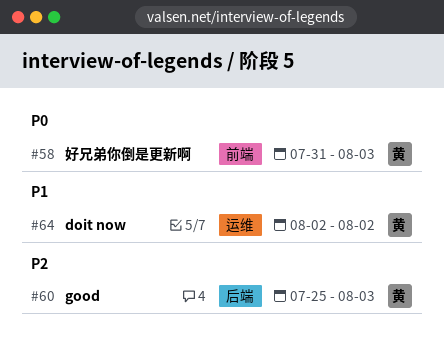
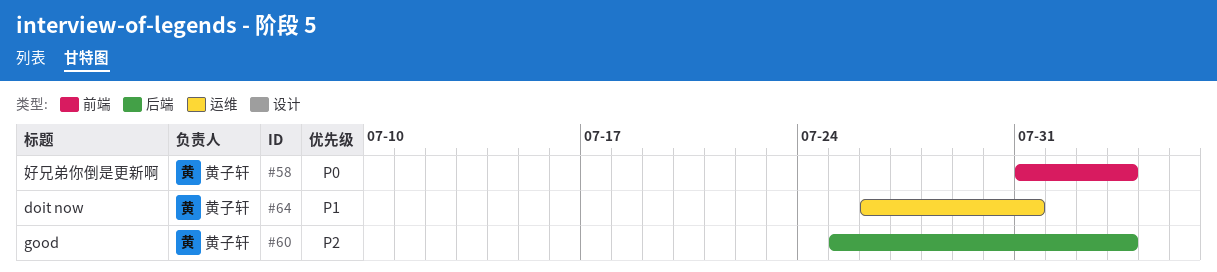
#64, start: Aug 2 -> Jul 26
#64, due: Aug 2 -> Jul 31

